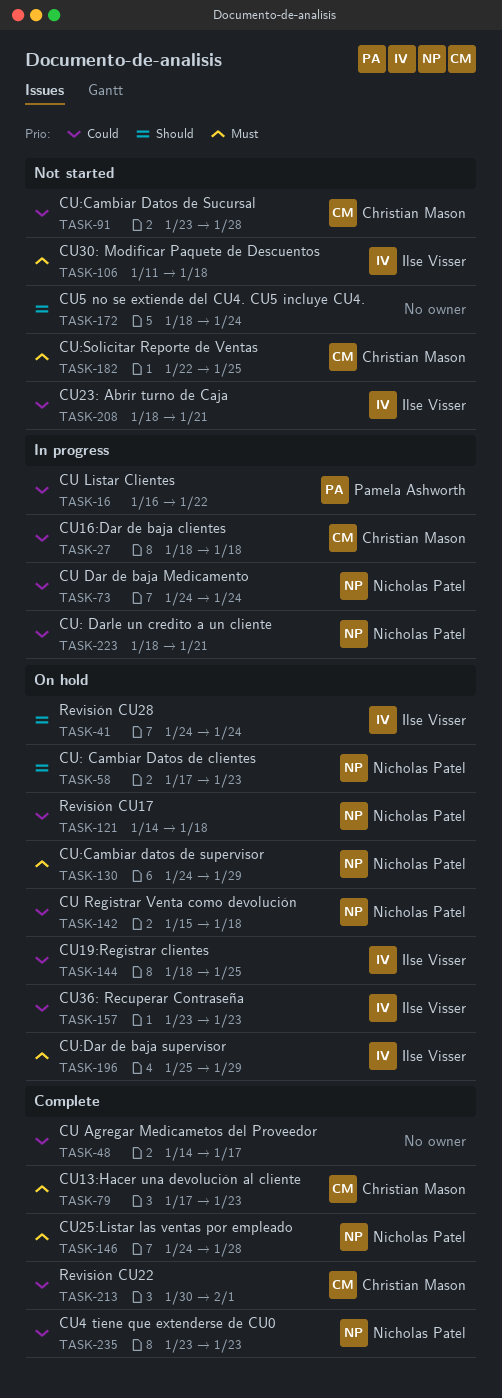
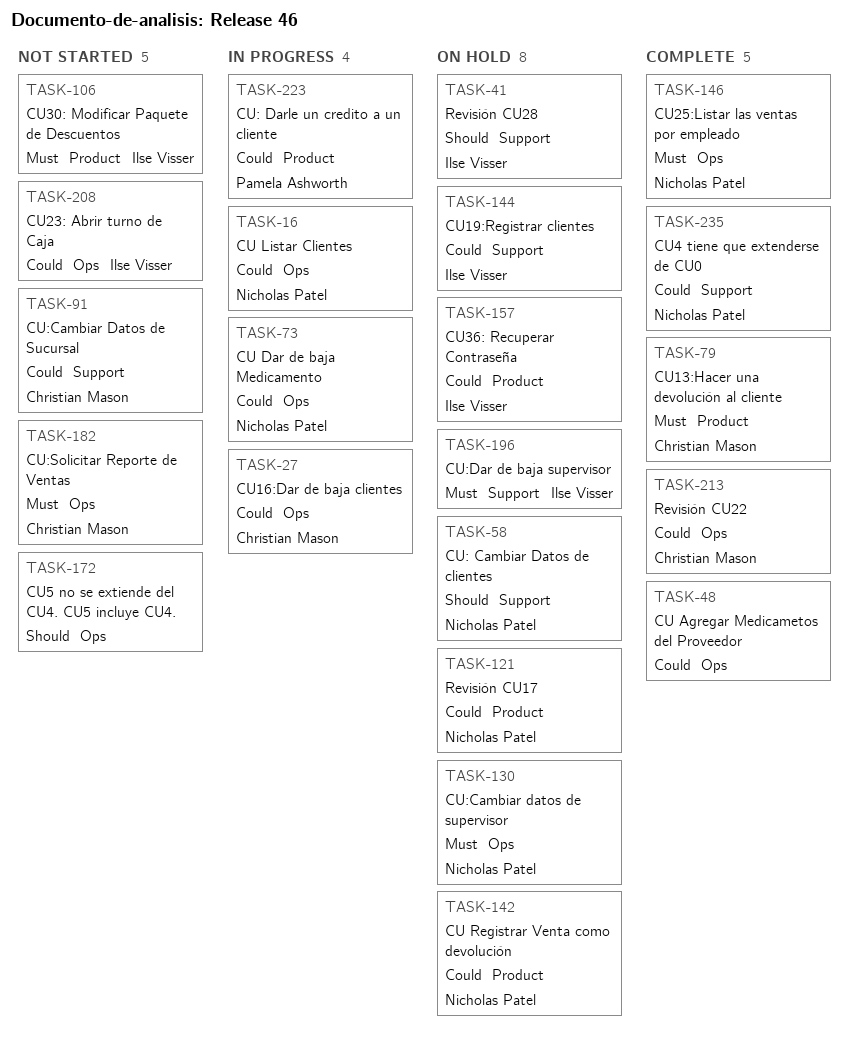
TASK-16, owner: Pamela Ashworth -> Nicholas Patel
TASK-223, owner: Nicholas Patel -> Pamela Ashworth

